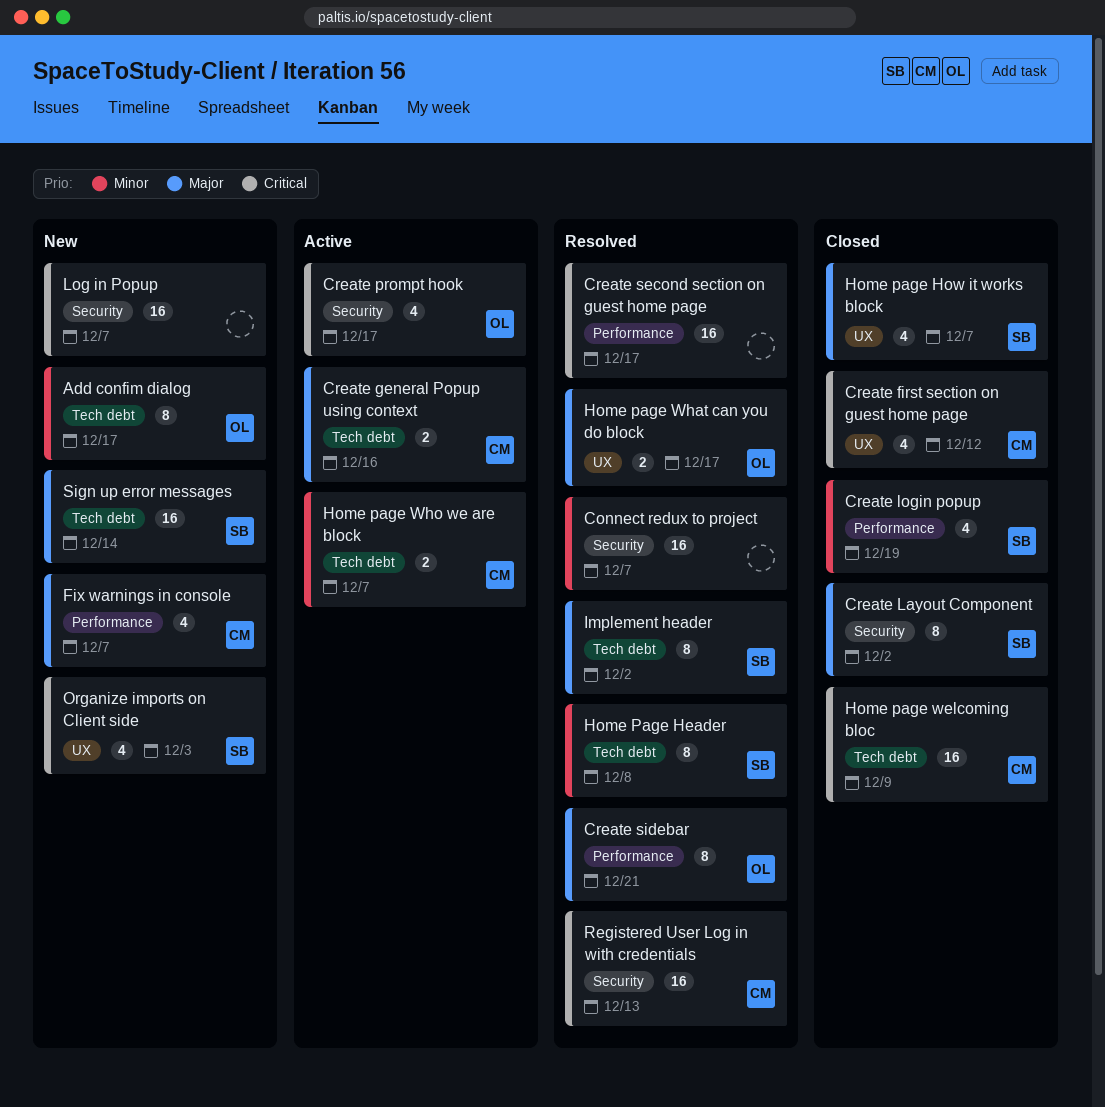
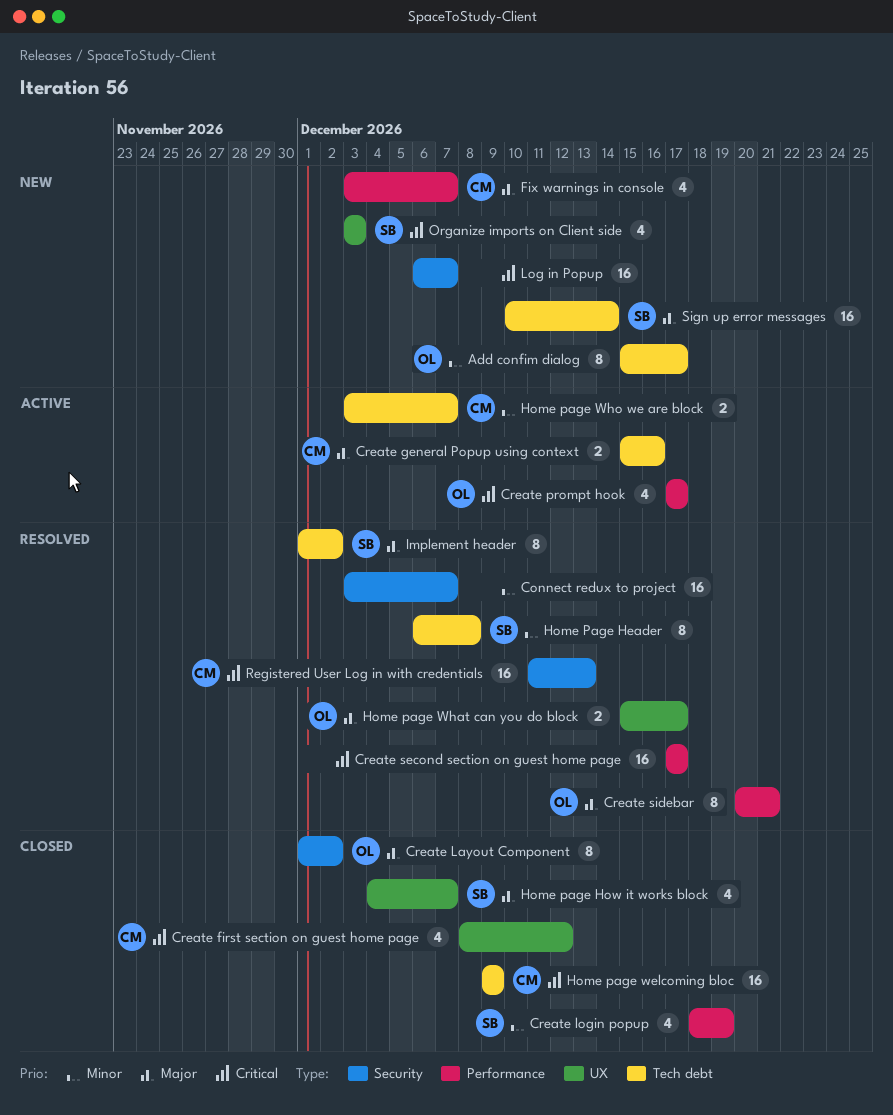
Create Layout Component, owner: SB -> OL
Create prompt hook, label: Security -> Performance

